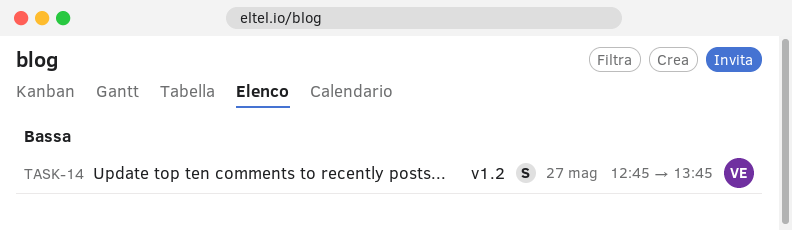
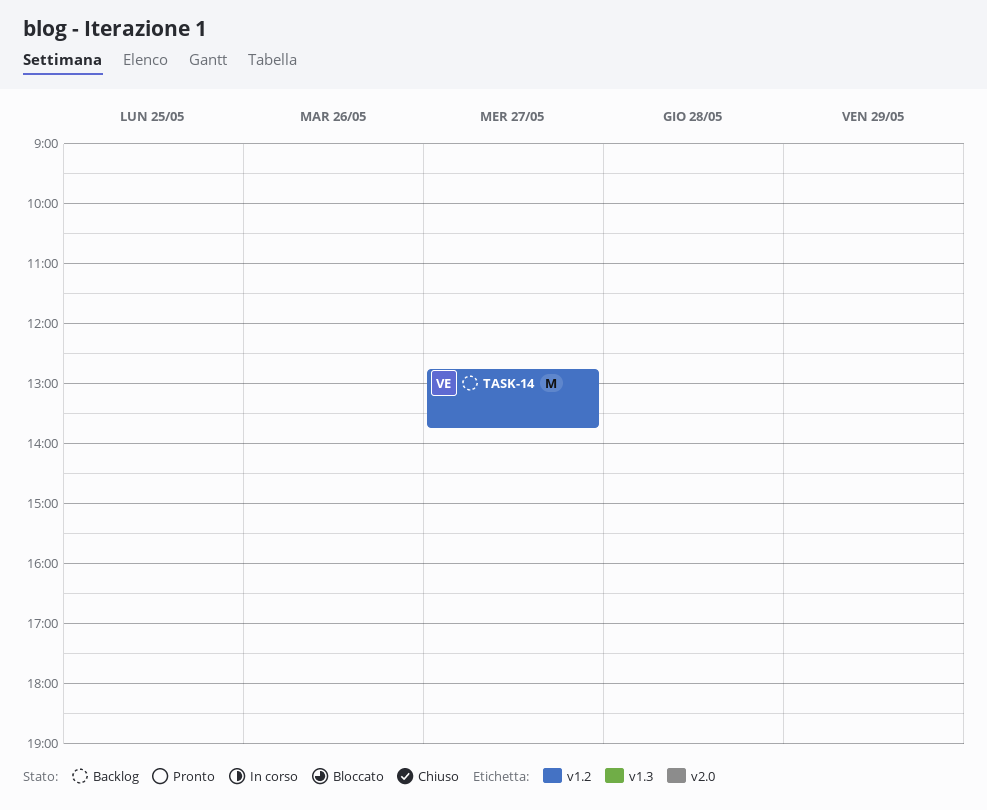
TASK-14, estimate: S -> M

